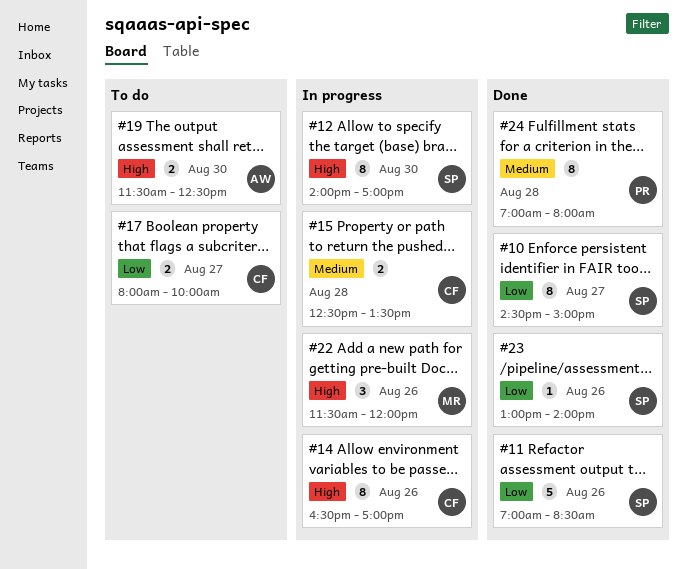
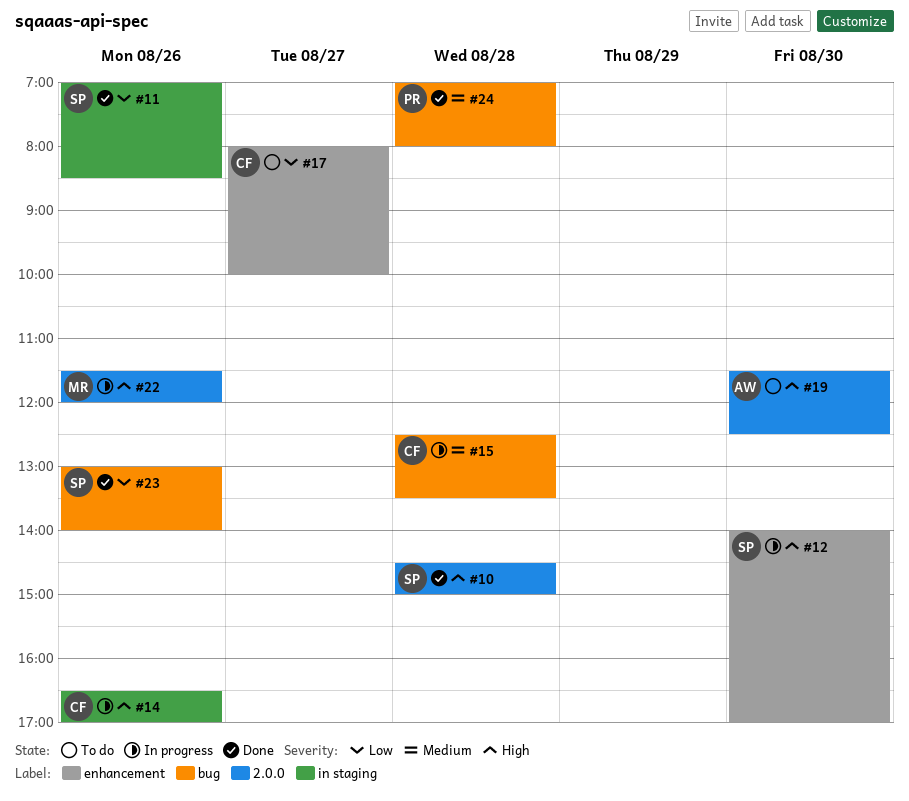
#10, priority: Low -> High
#10, day: Aug 27 -> Aug 28

